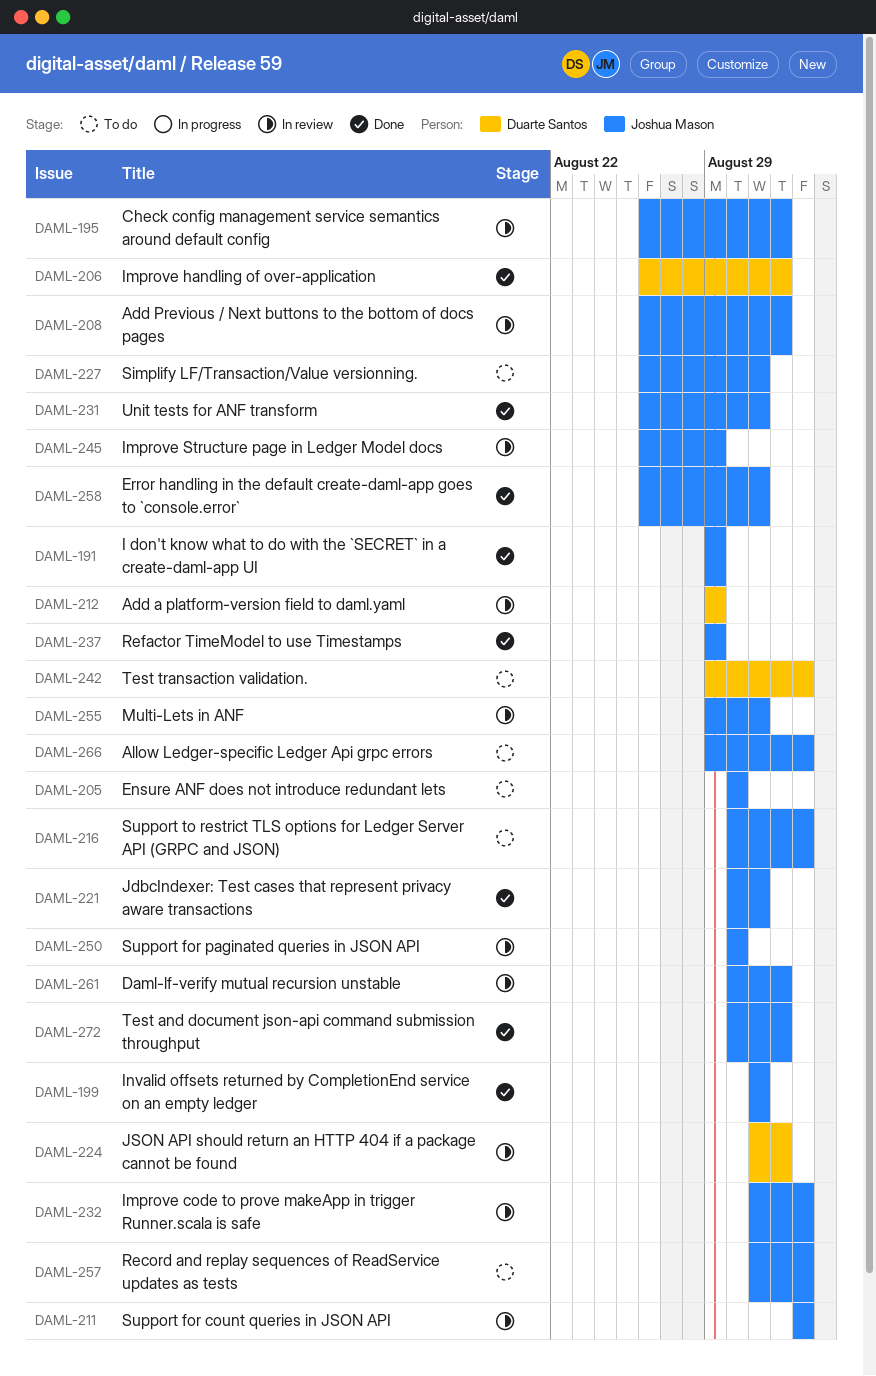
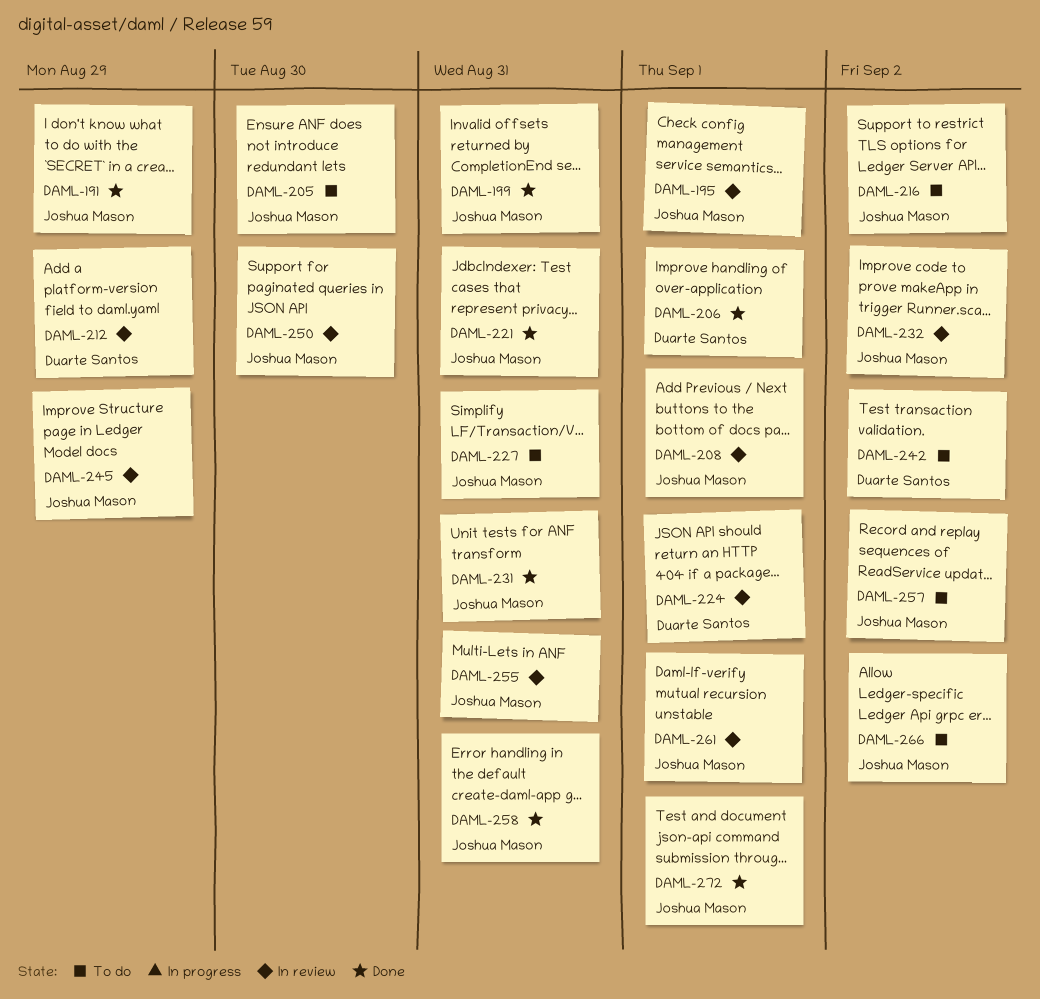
DAML-211: present -> none
DAML-237: present -> none

